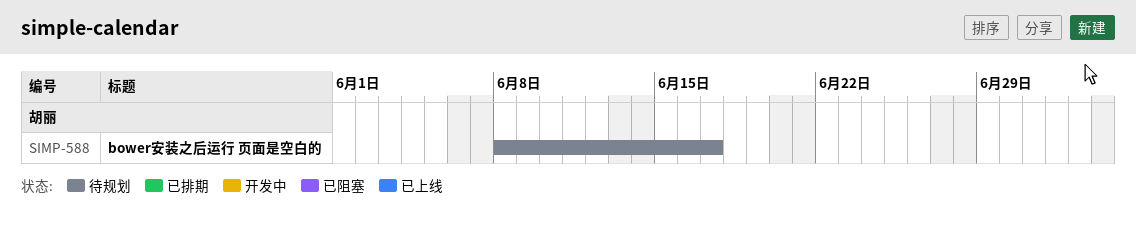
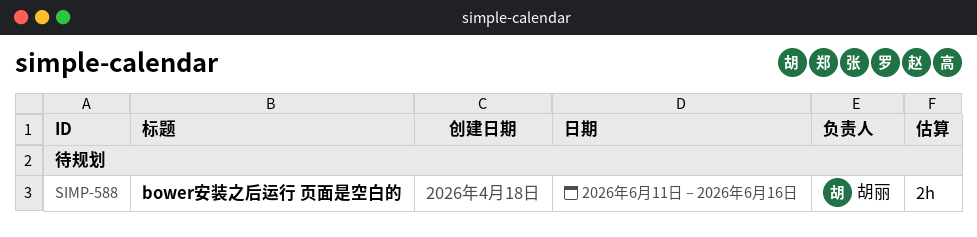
SIMP-588, start: Jun 8 -> Jun 11
SIMP-588, due: Jun 17 -> Jun 16

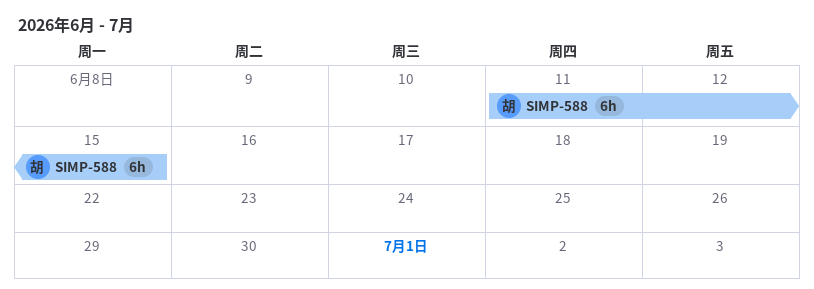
SIMP-588, estimate: 2h -> 6h
SIMP-588, due: Jun 16 -> Jun 15

